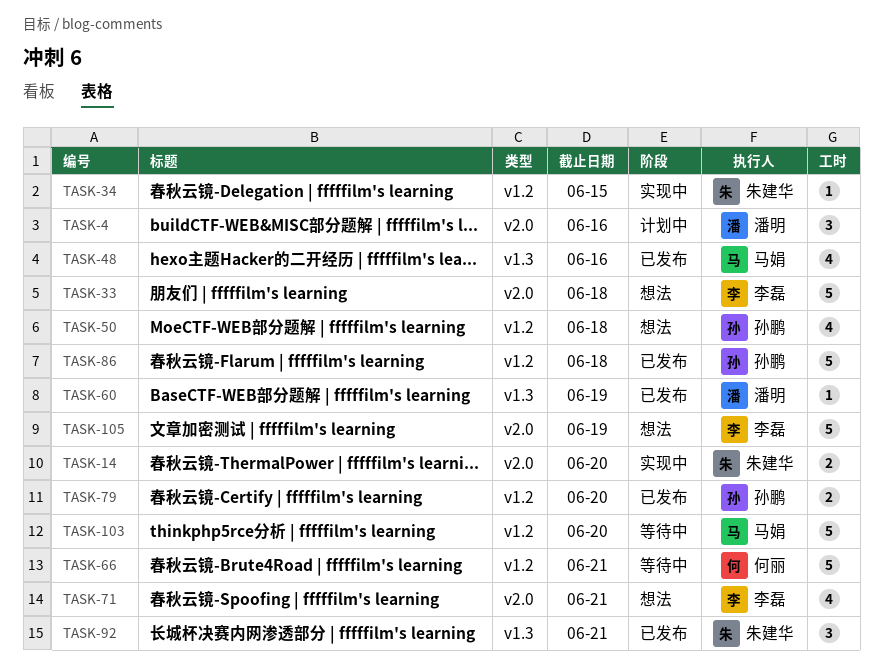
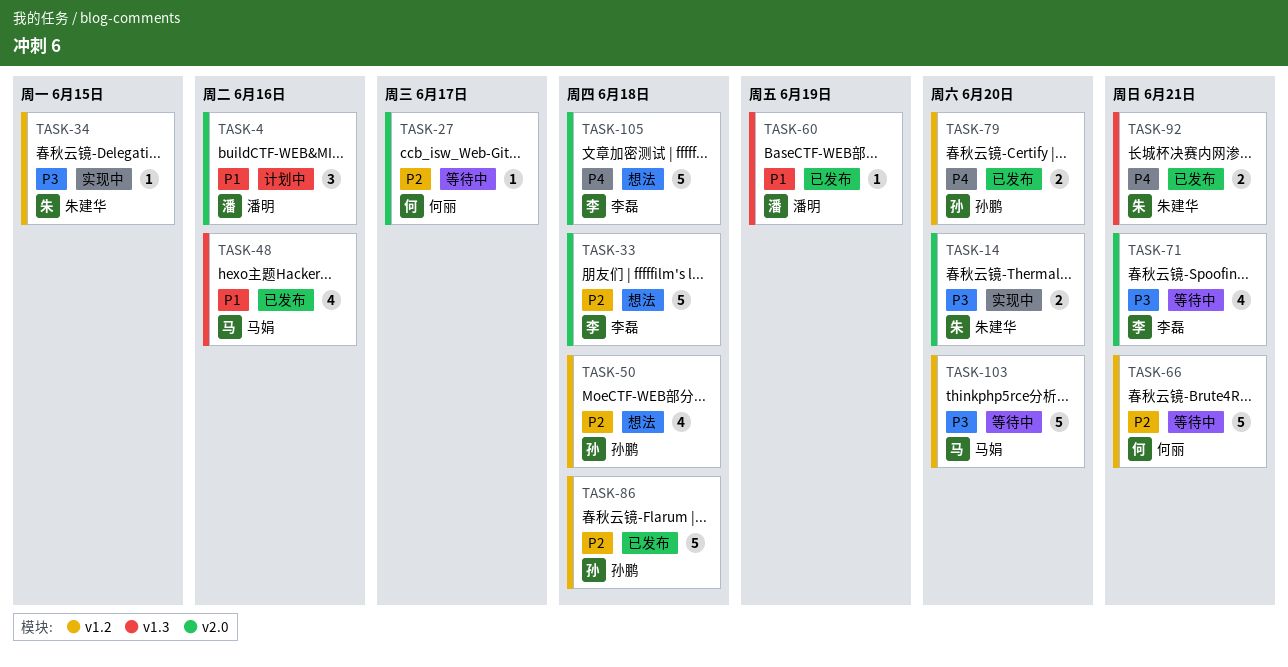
TASK-27: none -> present
TASK-71, status: 想法 -> 等待中
TASK-92, estimate: 3 -> 2
TASK-105, due: Jun 19 -> Jun 18

